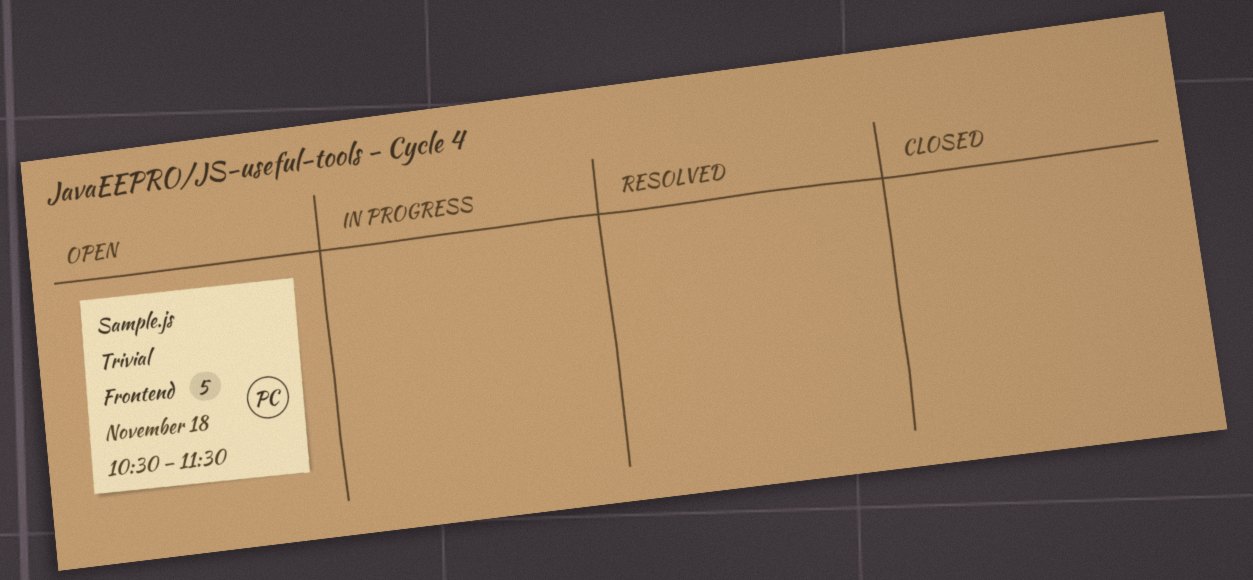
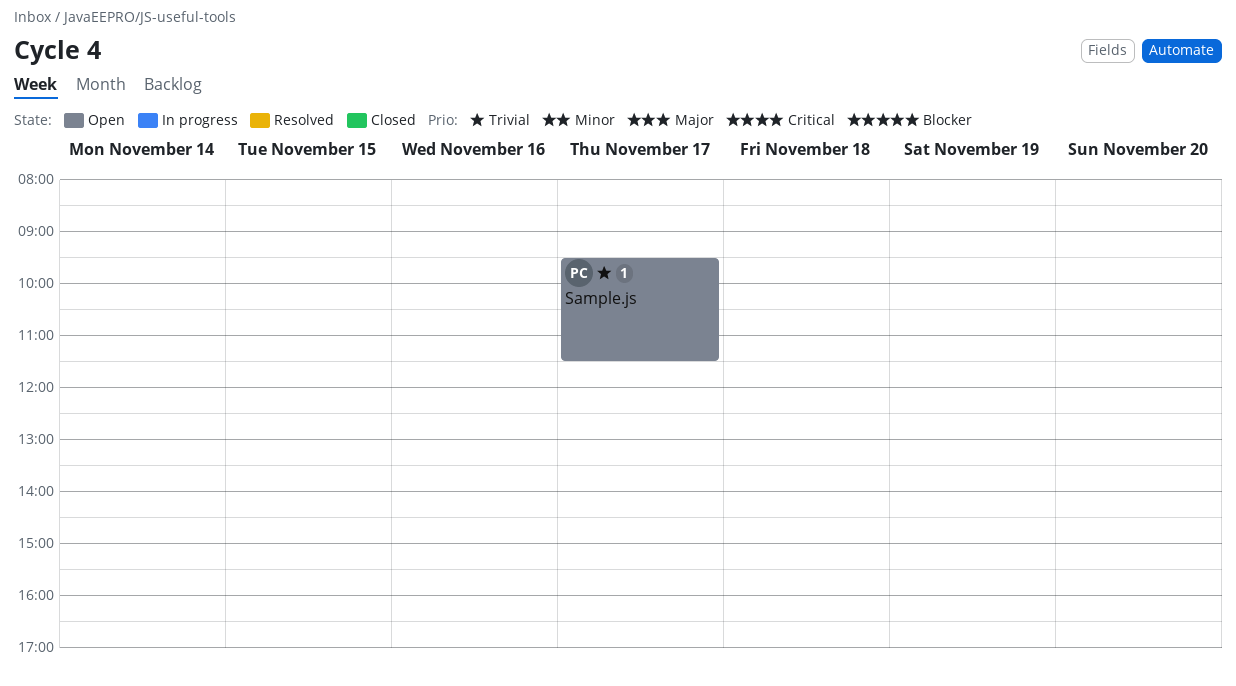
Sample.js, estimate: 5 -> 1
Sample.js, day: Nov 18 -> Nov 17
Sample.js, begins: 10:30 -> 09:30

